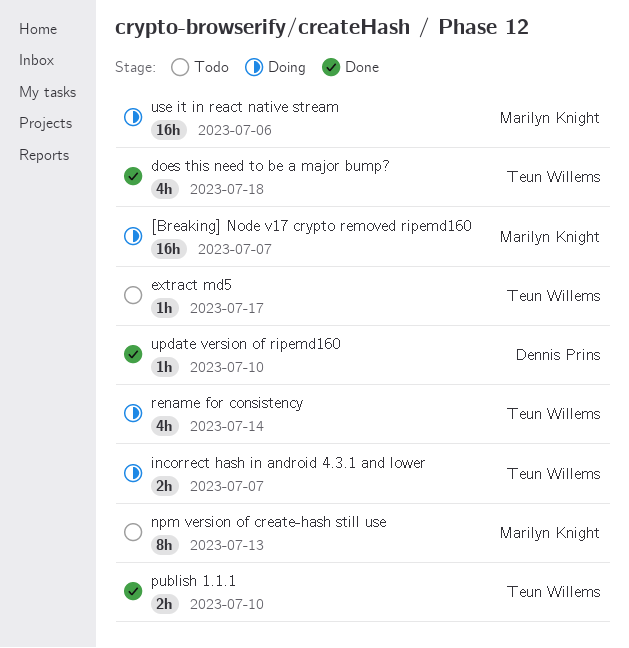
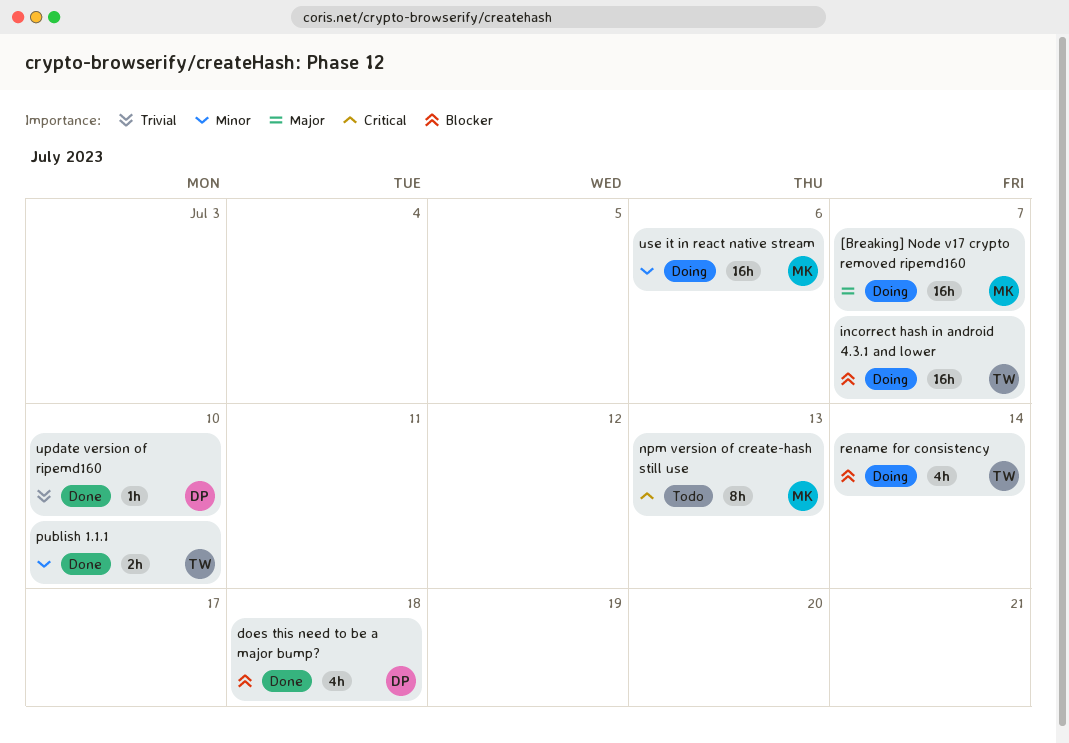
does this need to be a major bump?, owner: Teun Willems -> Dennis Prins
extract md5: present -> none
incorrect hash in android 4.3.1 and lower, estimate: 2h -> 16h

